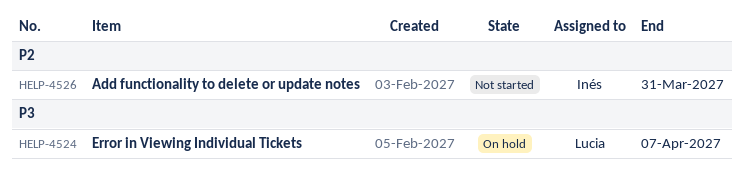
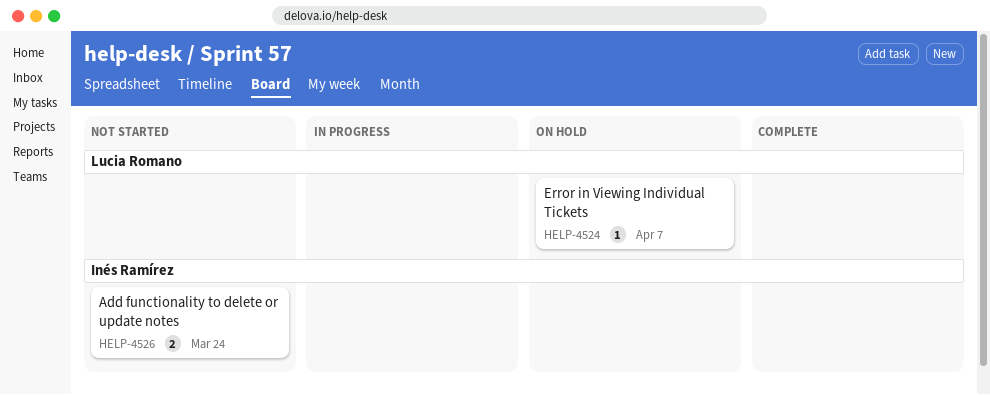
HELP-4526, due: Mar 31 -> Mar 24

